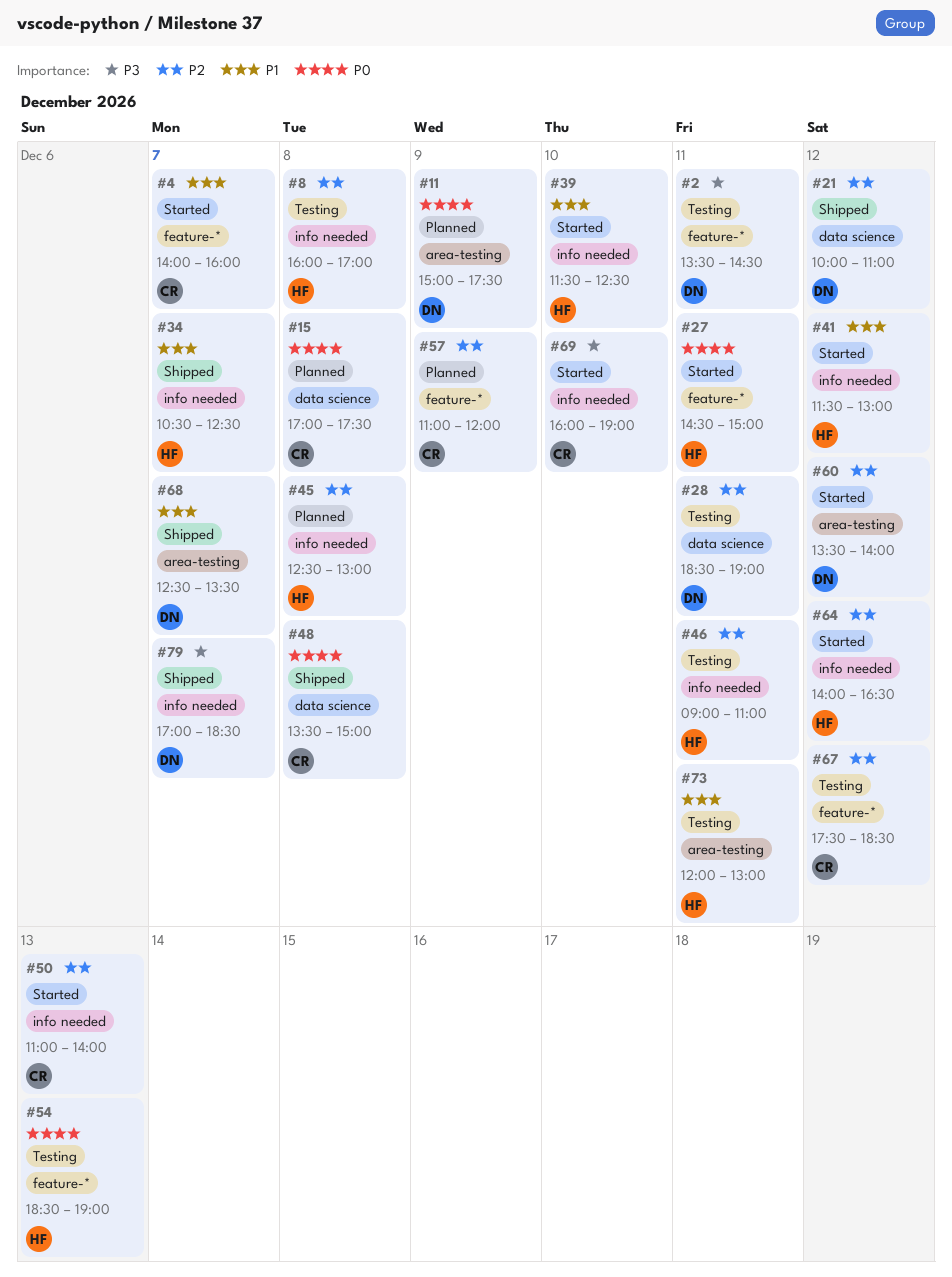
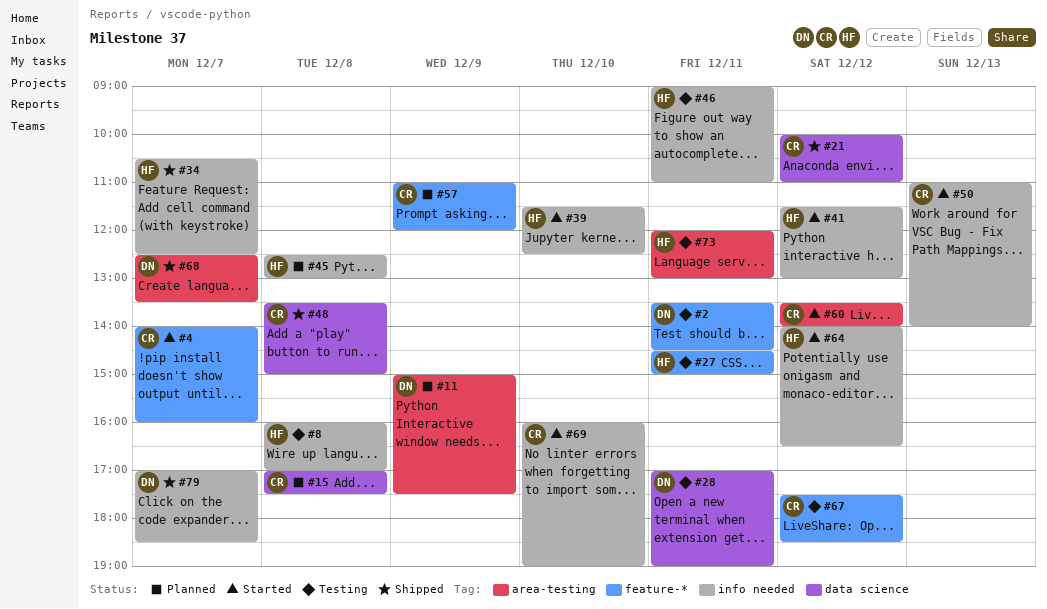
#21, owner: DN -> CR
#27, status: Started -> Testing
#28, begins: 18:30 -> 17:00
#54: present -> none
#60, owner: DN -> CR

